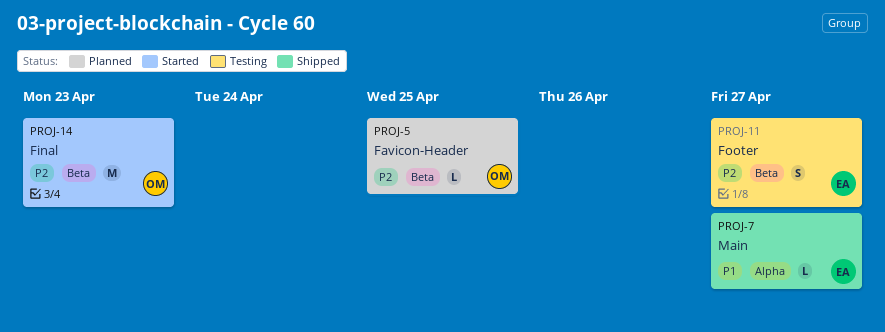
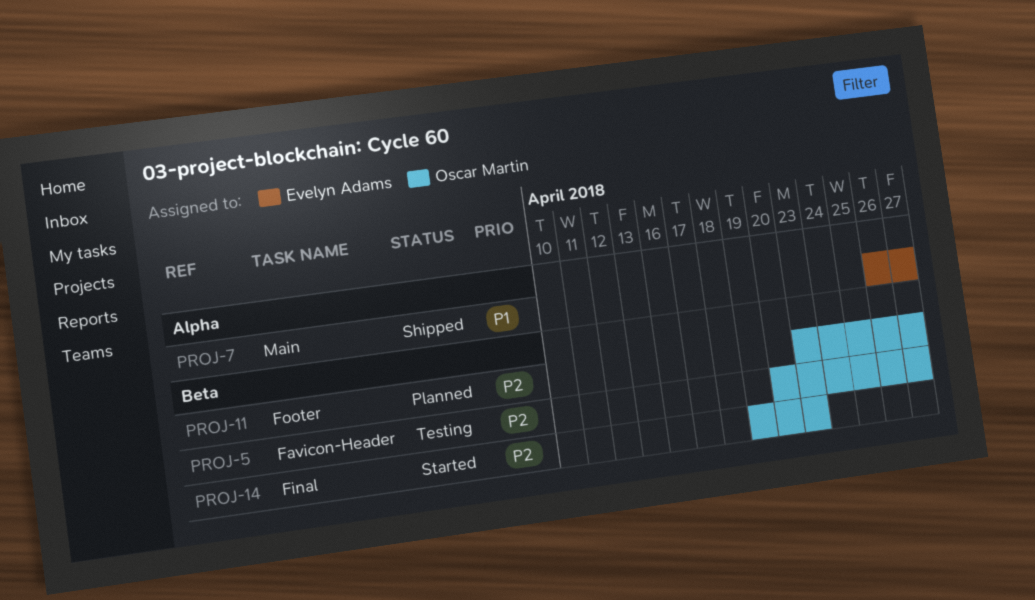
PROJ-5, status: Planned -> Testing
PROJ-5, due: Apr 25 -> Apr 27
PROJ-11, status: Testing -> Planned
PROJ-11, owner: Evelyn Adams -> Oscar Martin

